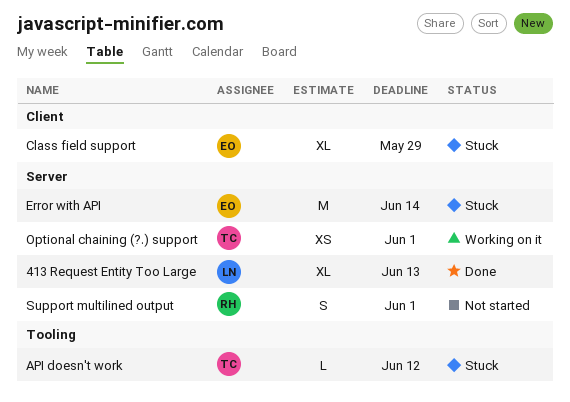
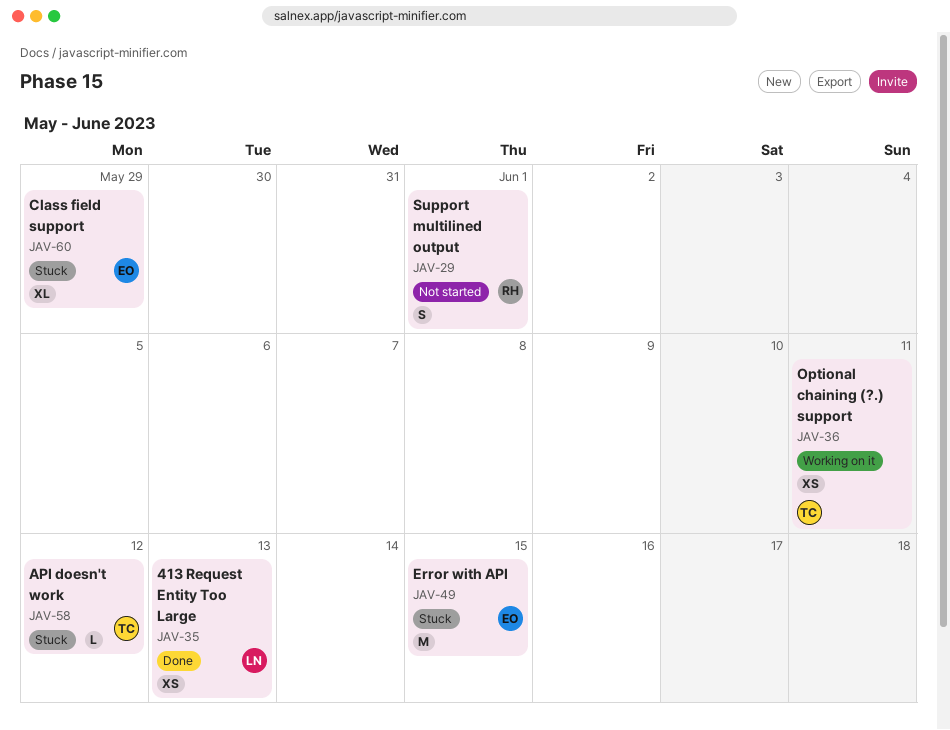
413 Request Entity Too Large, estimate: XL -> XS
Error with API, due: Jun 14 -> Jun 15
Optional chaining (?.) support, due: Jun 1 -> Jun 11

